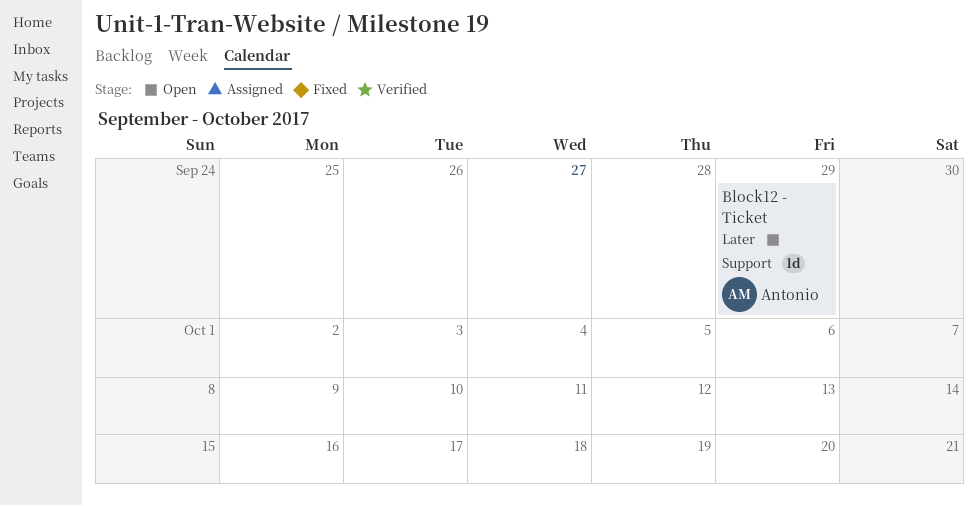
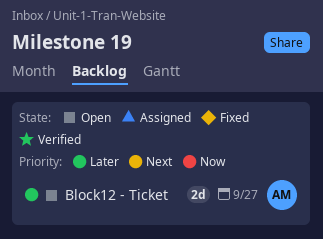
Block12 - Ticket, estimate: 1d -> 2d
Block12 - Ticket, due: Sep 29 -> Sep 27

